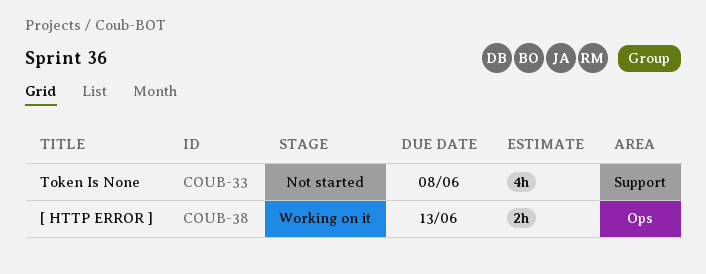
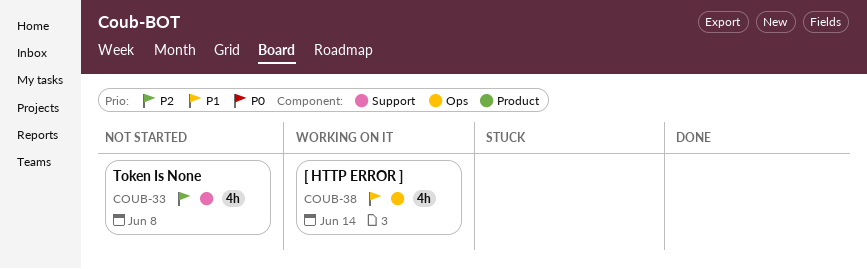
COUB-38, estimate: 2h -> 4h
COUB-38, due: Jun 13 -> Jun 14

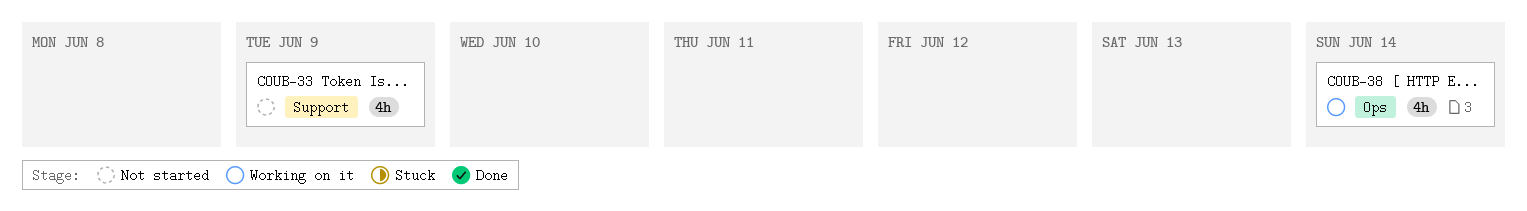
COUB-33, due: Jun 8 -> Jun 9

